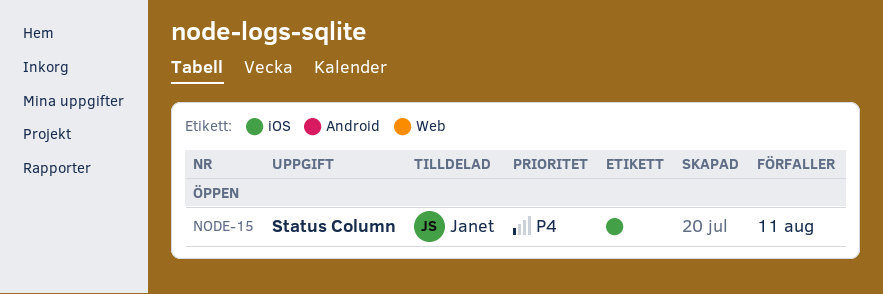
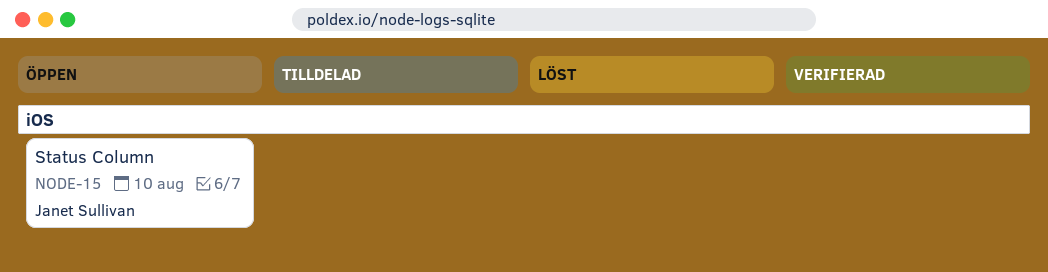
NODE-15, due: Aug 11 -> Aug 10

